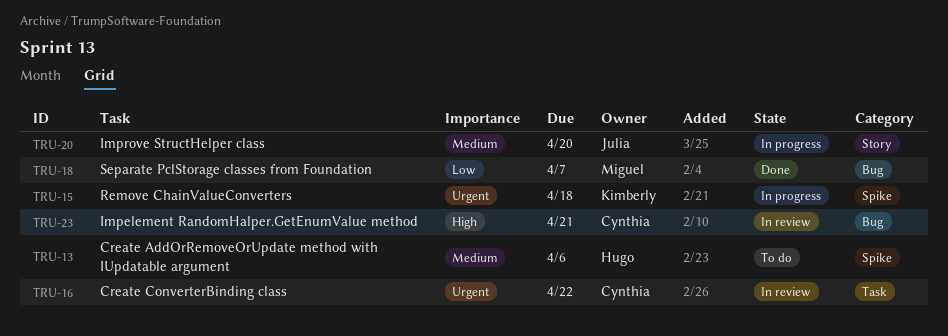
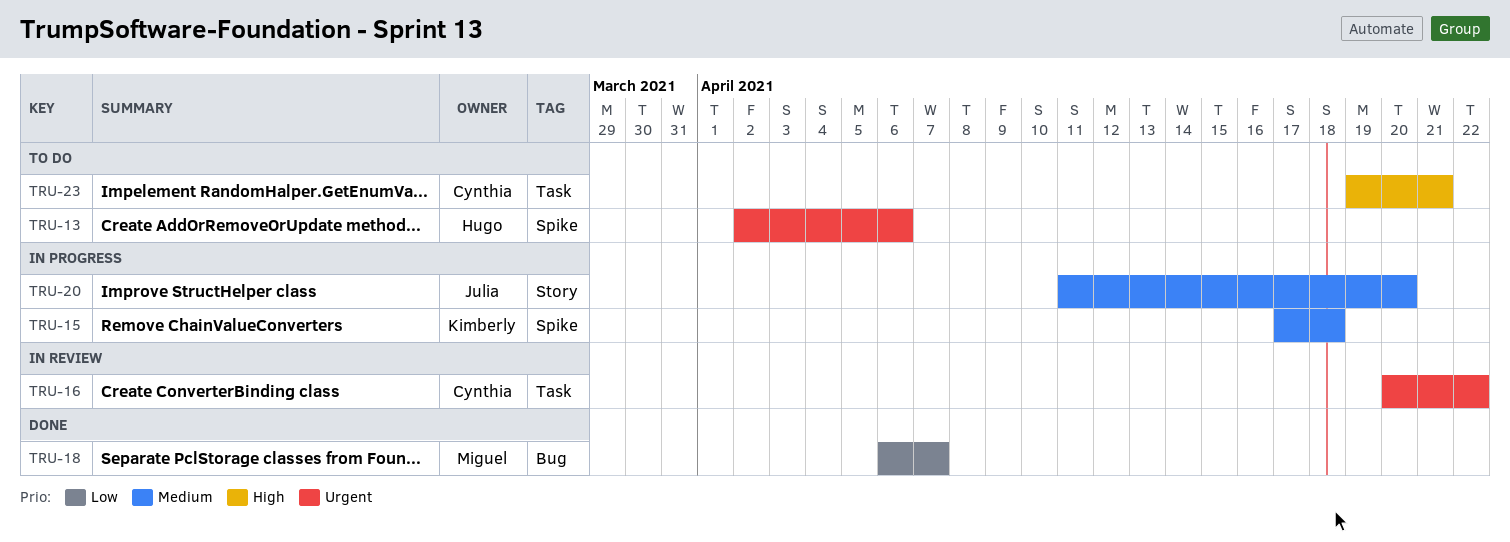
TRU-13, priority: Medium -> Urgent
TRU-15, priority: Urgent -> Medium
TRU-23, status: In review -> To do
TRU-23, label: Bug -> Task

